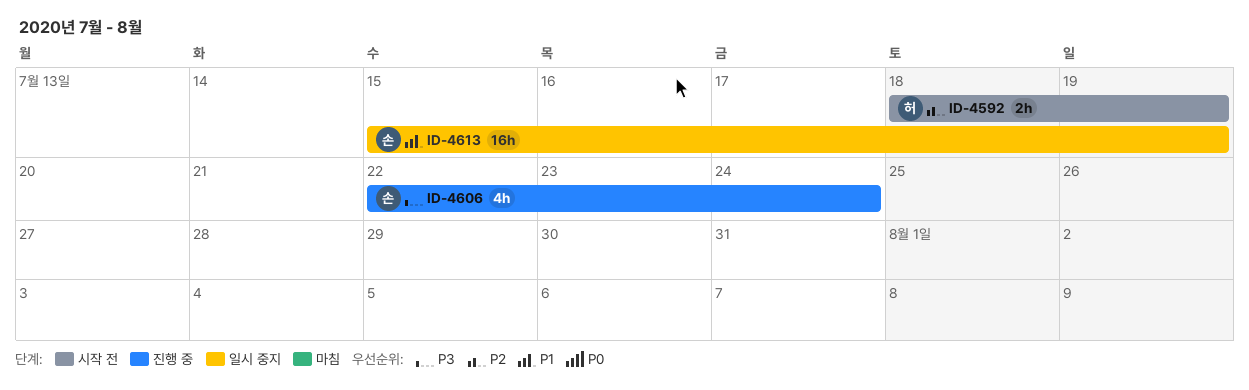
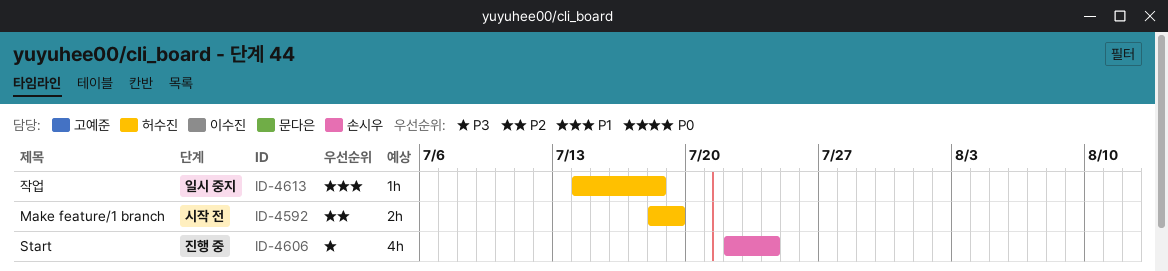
ID-4613, owner: 손시우 -> 허수진
ID-4613, estimate: 16h -> 1h
ID-4613, start: Jul 15 -> Jul 14
ID-4613, due: Jul 19 -> Jul 18

